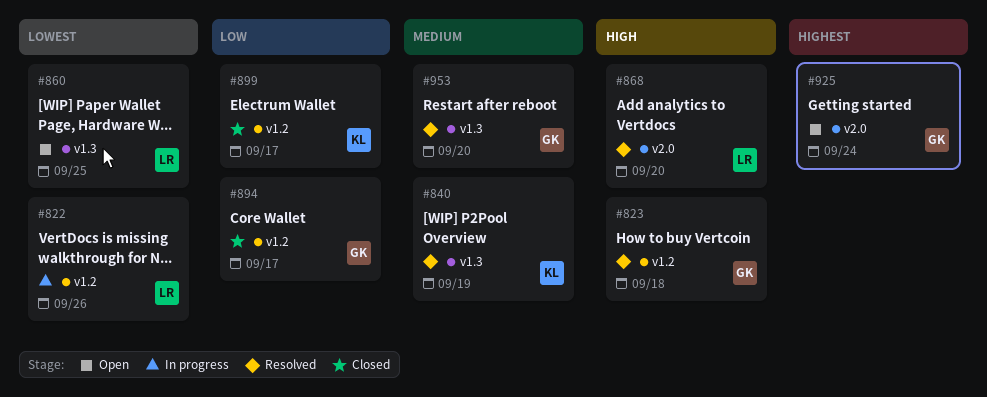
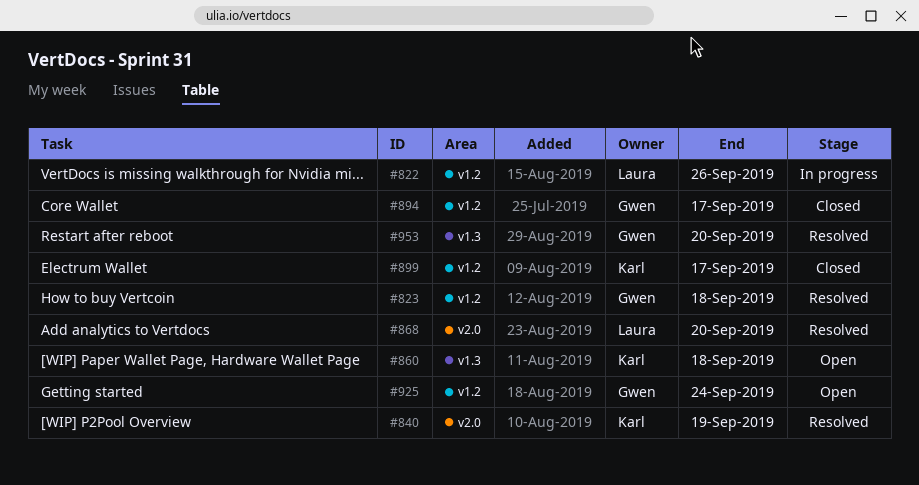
#840, label: v1.3 -> v2.0
#860, owner: Laura -> Karl
#860, due: Sep 25 -> Sep 18
#925, label: v2.0 -> v1.2

